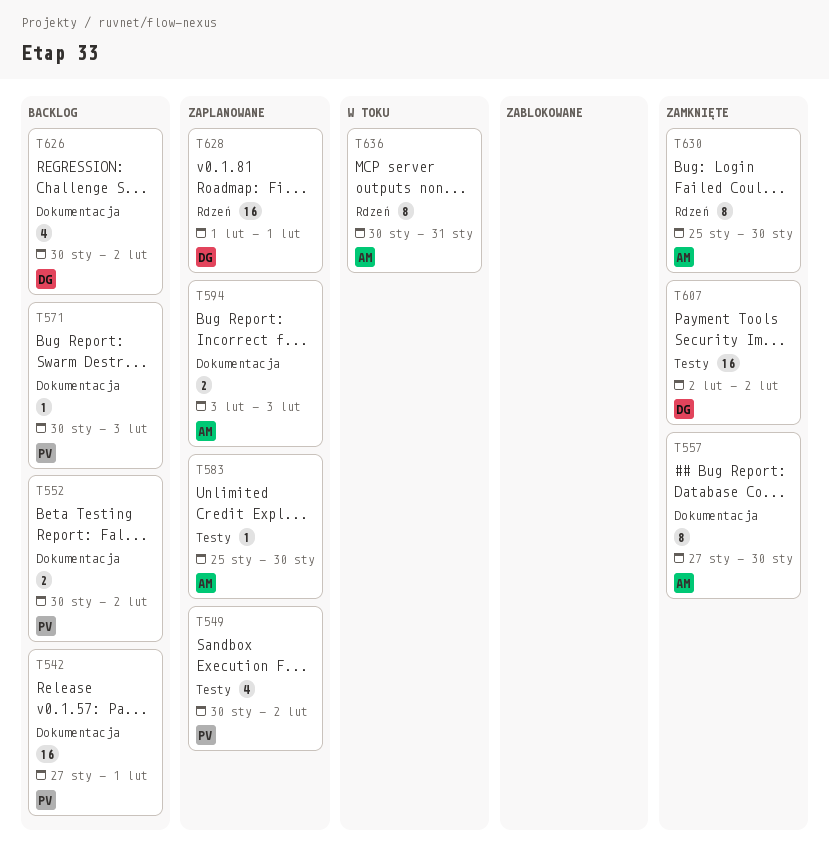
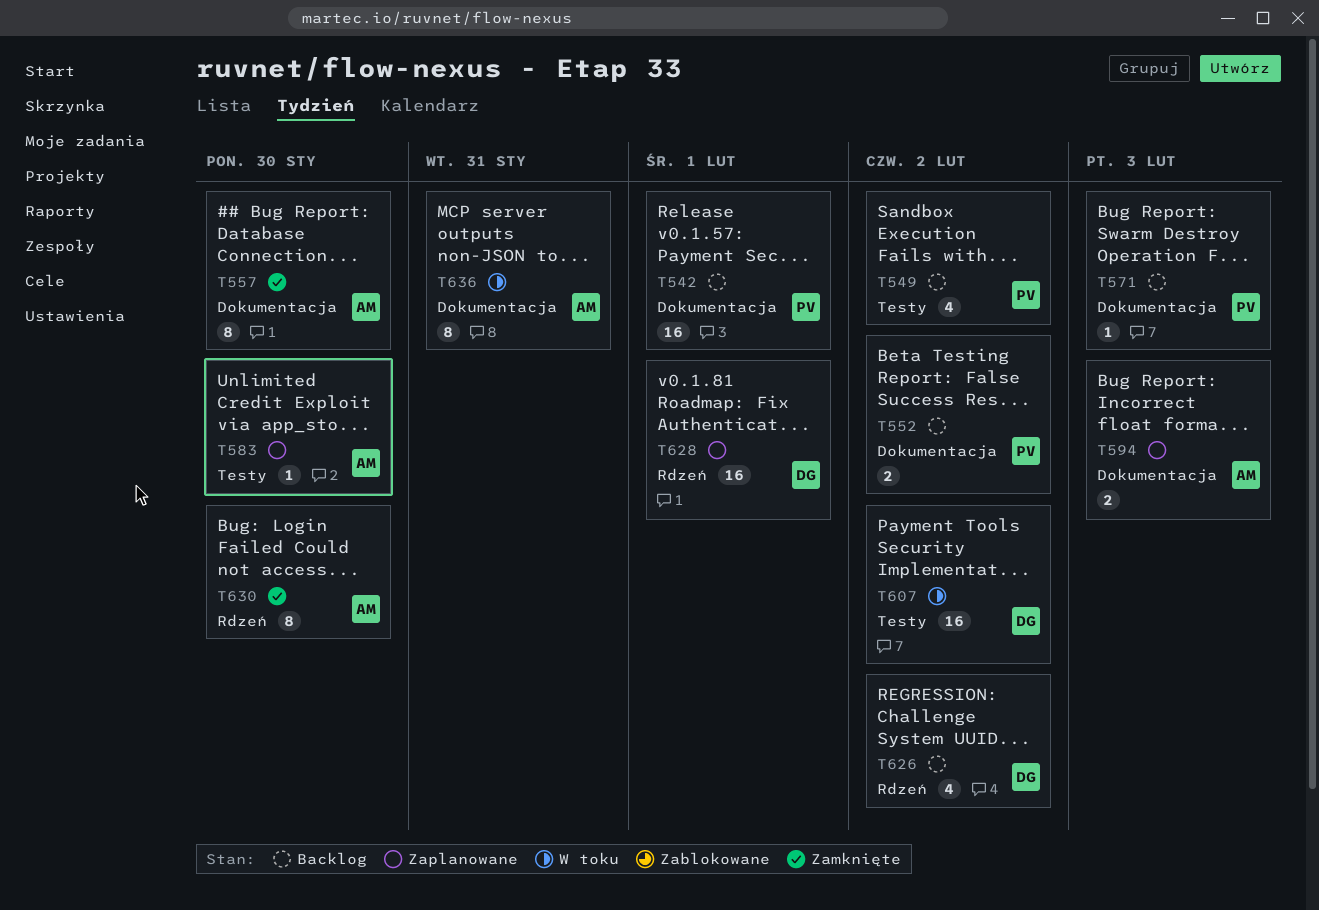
T549, status: Zaplanowane -> Backlog
T607, status: Zamknięte -> W toku
T626, label: Dokumentacja -> Rdzeń
T636, label: Rdzeń -> Dokumentacja

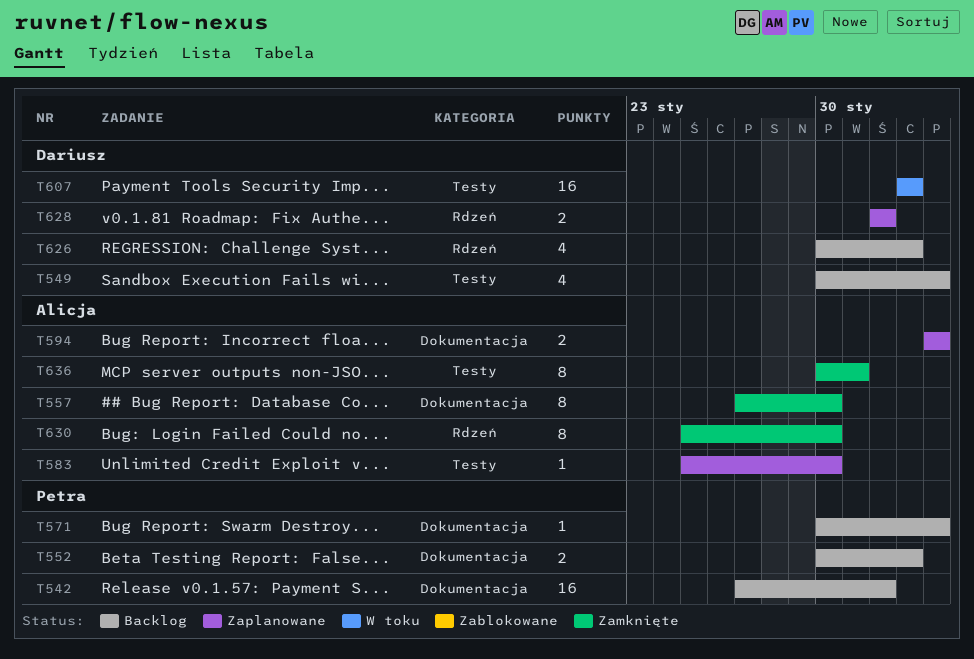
T549, owner: Petra -> Dariusz
T549, due: Feb 2 -> Feb 3
T628, estimate: 16 -> 2
T636, status: W toku -> Zamknięte
T636, label: Dokumentacja -> Testy

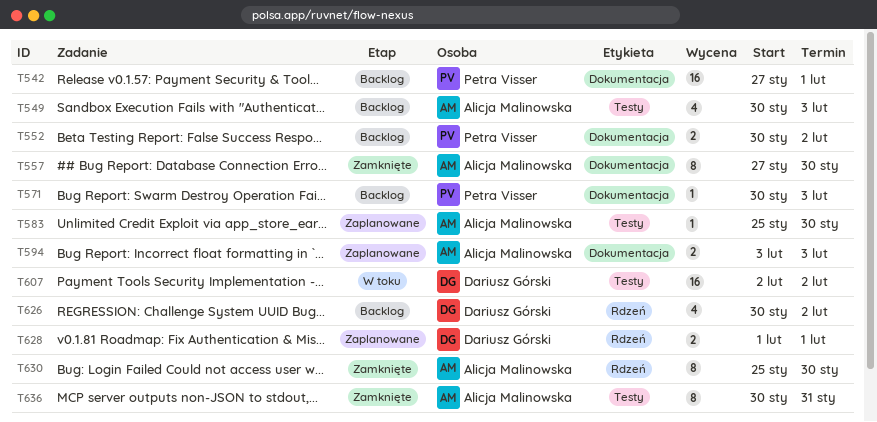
T549, owner: Dariusz Górski -> Alicja Malinowska

